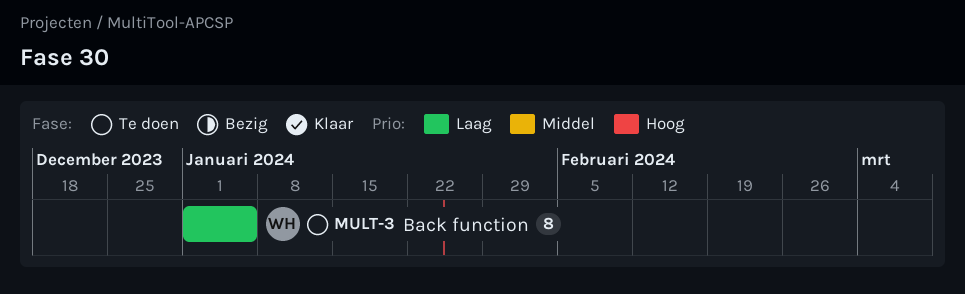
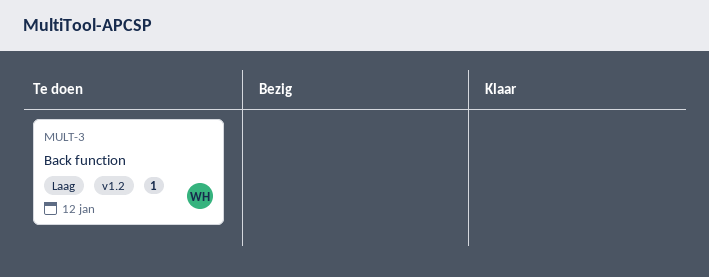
MULT-3, estimate: 8 -> 1
MULT-3, due: Jan 5 -> Jan 12

